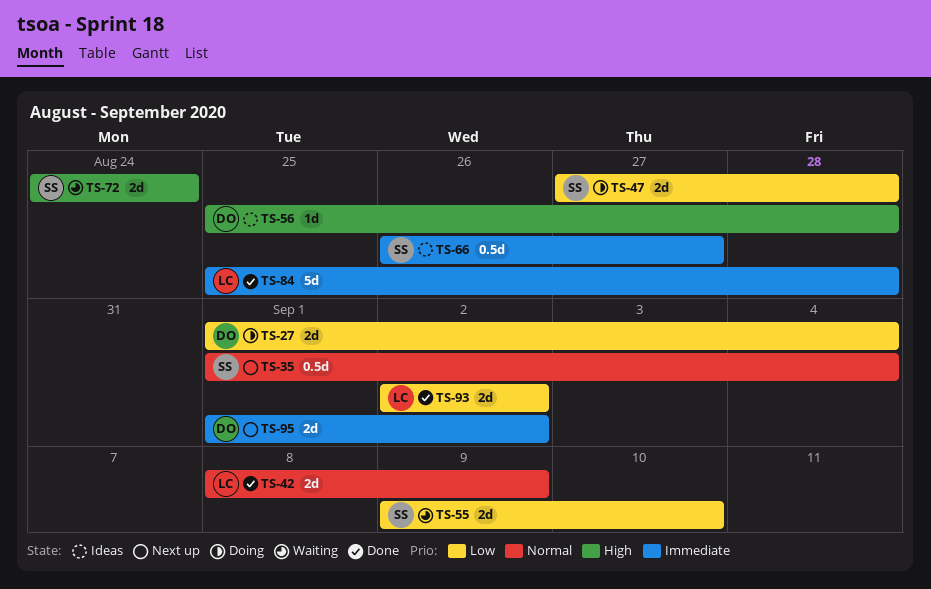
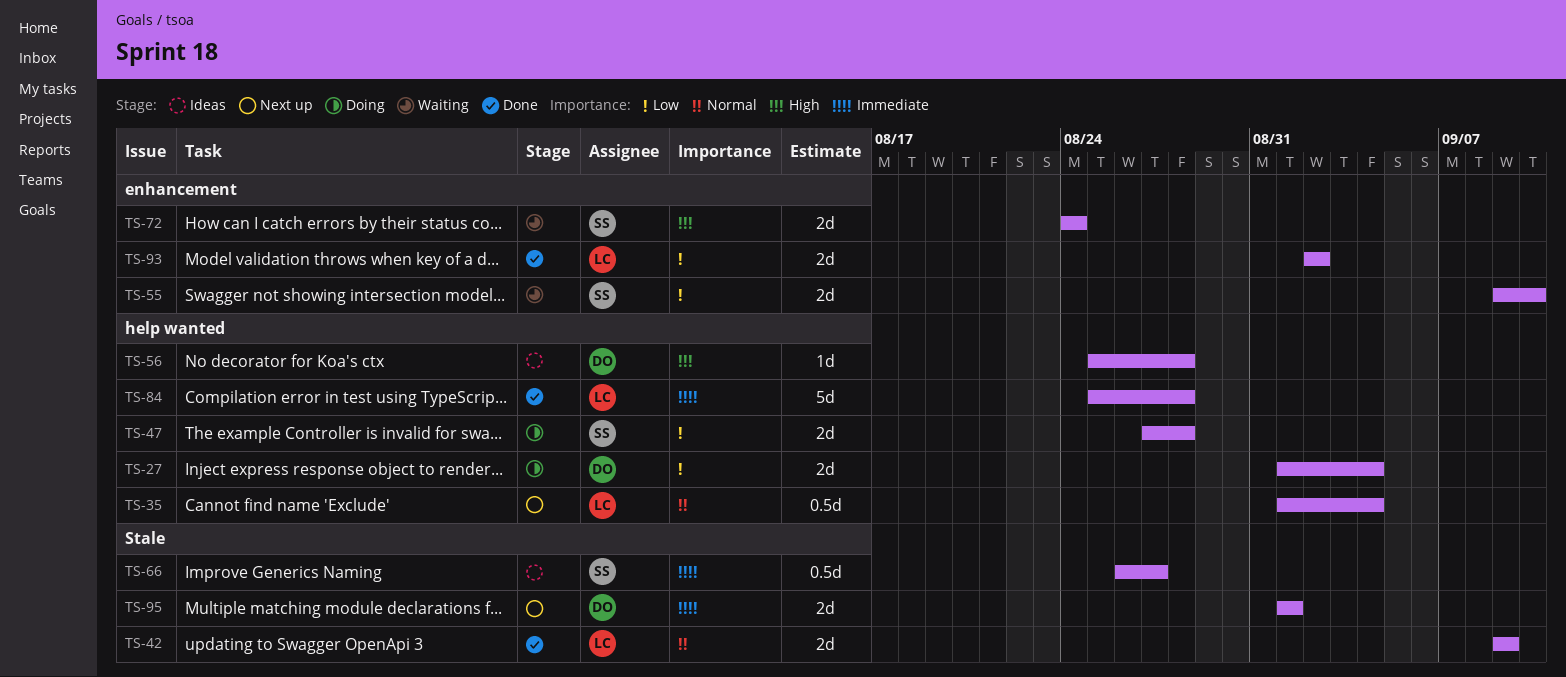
TS-35, owner: SS -> LC
TS-42, start: Sep 8 -> Sep 9
TS-95, due: Sep 2 -> Sep 1

